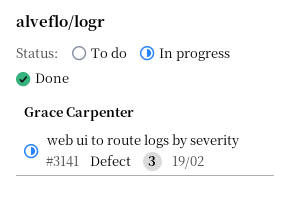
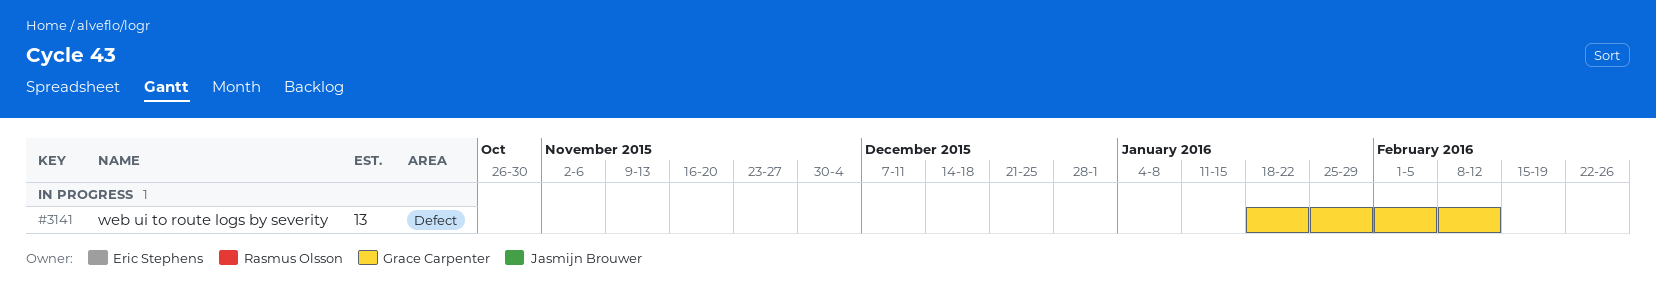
#3141, estimate: 3 -> 13
#3141, due: Feb 19 -> Feb 12

